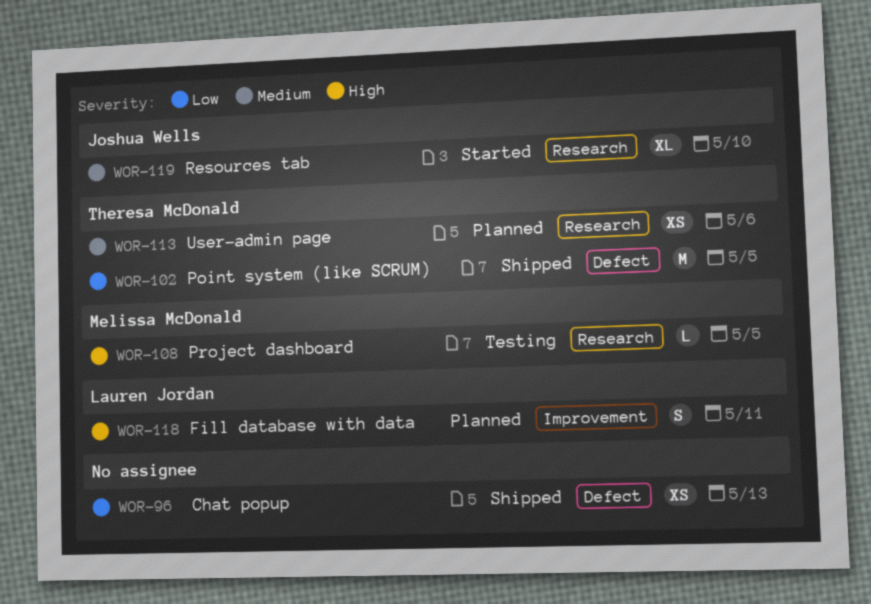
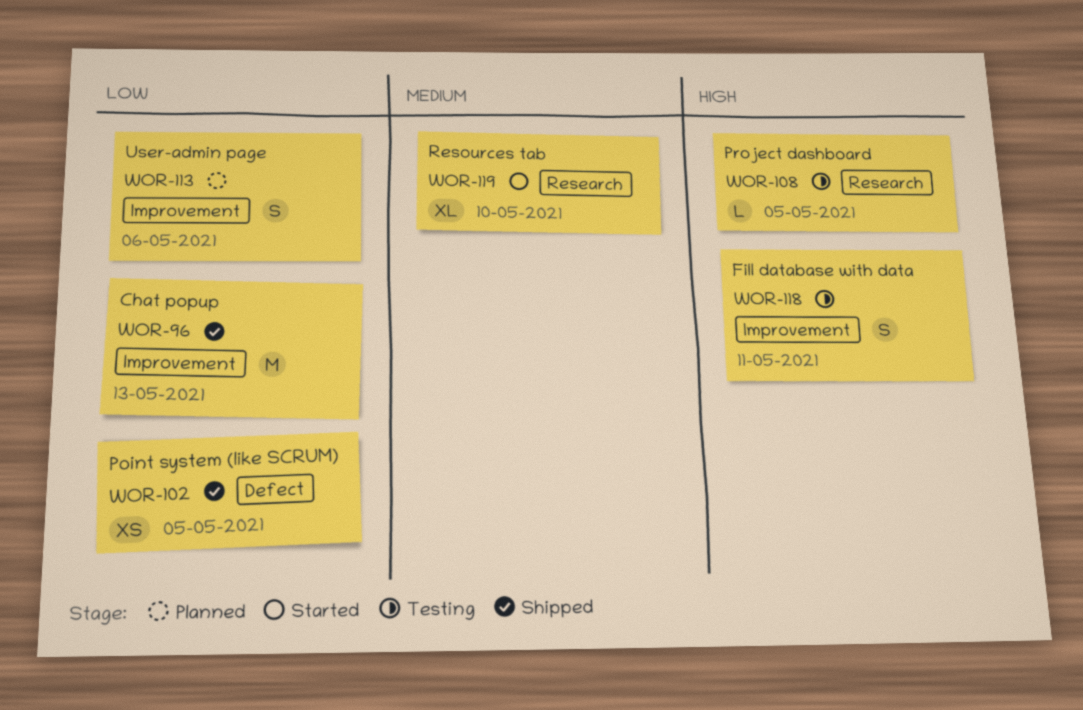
WOR-96, label: Defect -> Improvement
WOR-96, estimate: XS -> M
WOR-102, estimate: M -> XS
WOR-113, priority: Medium -> Low
WOR-113, label: Research -> Improvement
WOR-113, estimate: XS -> S
WOR-118, status: Planned -> Testing

